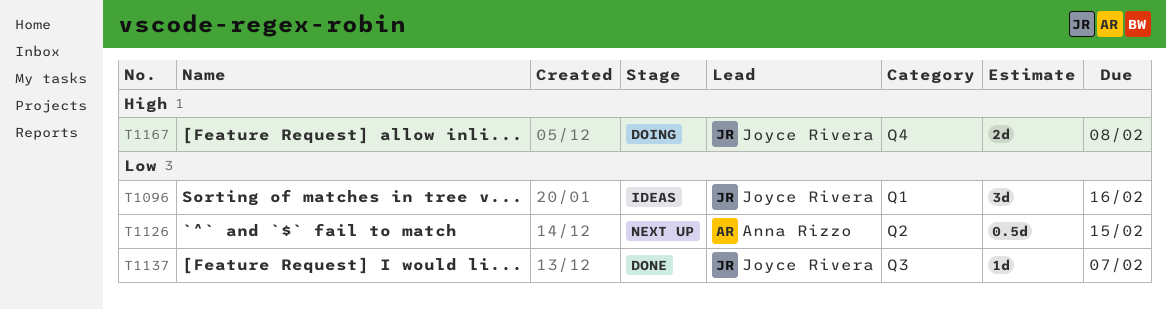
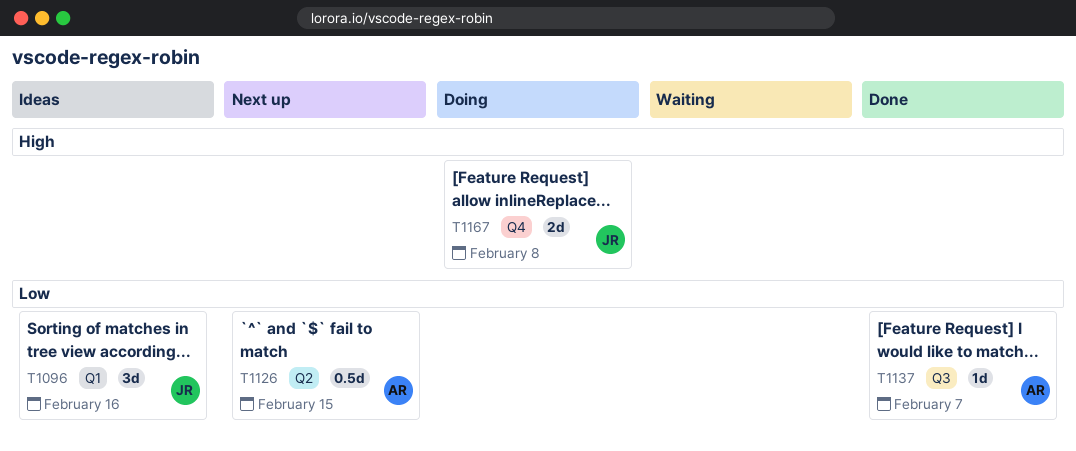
T1137, owner: Joyce Rivera -> Anna Rizzo

